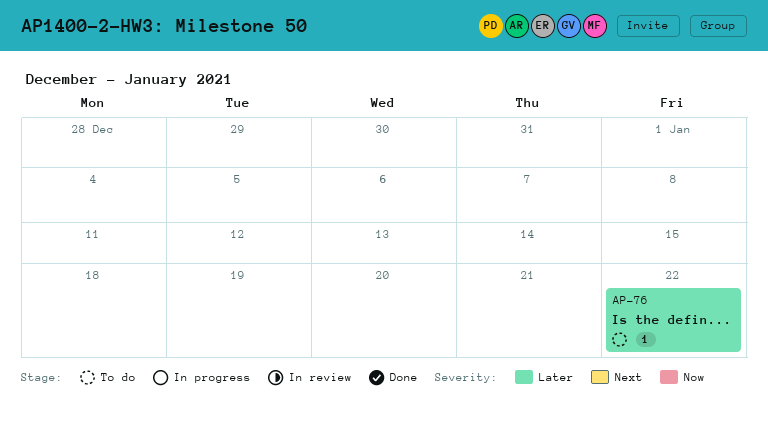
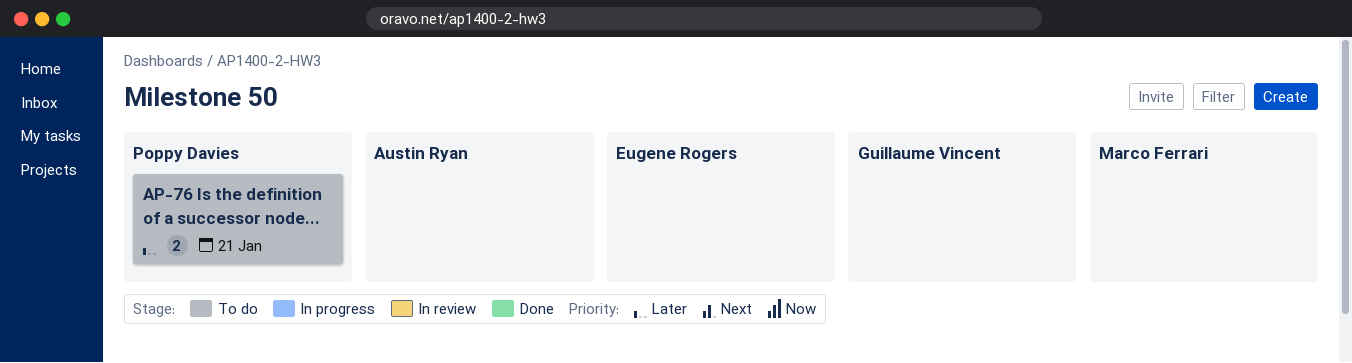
AP-76, estimate: 1 -> 2
AP-76, due: Jan 22 -> Jan 21

